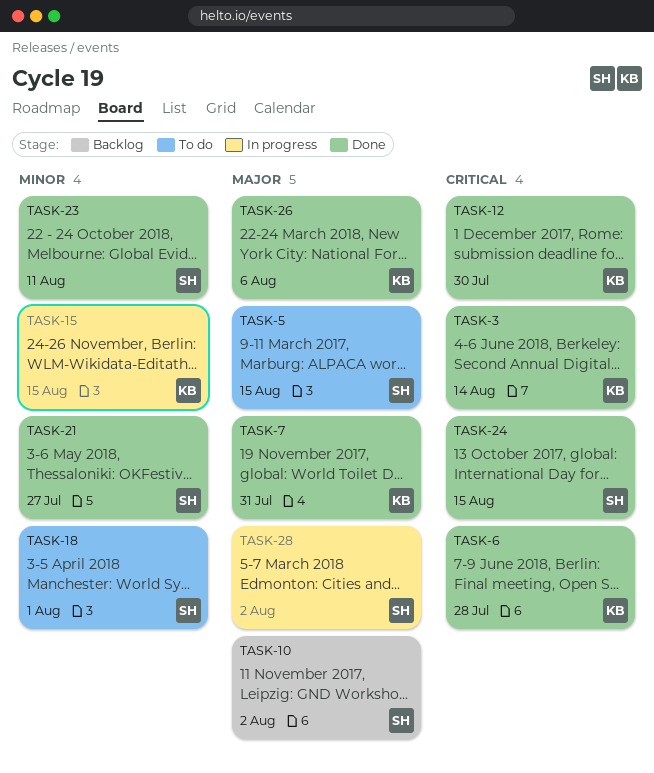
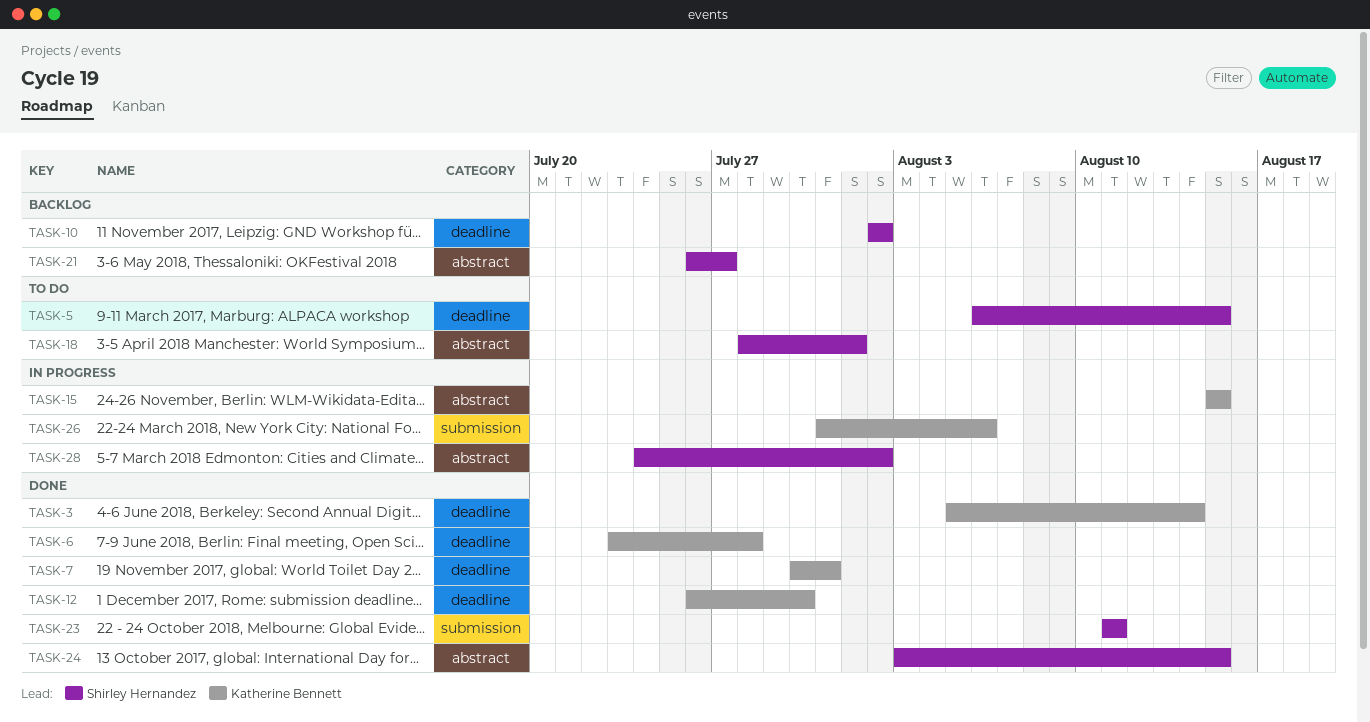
TASK-21, status: Done -> Backlog
TASK-26, status: Done -> In progress

